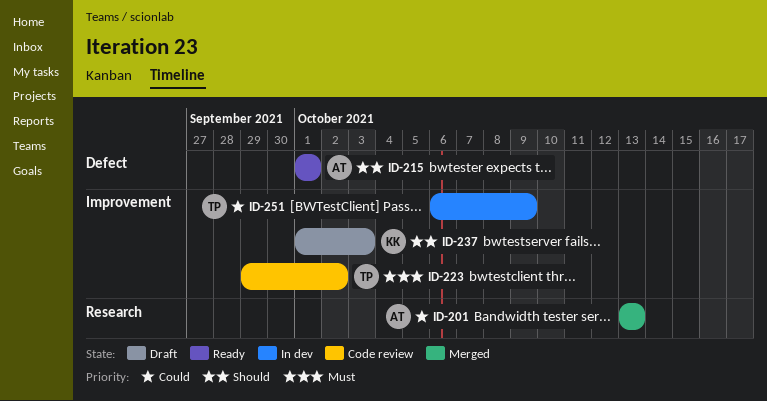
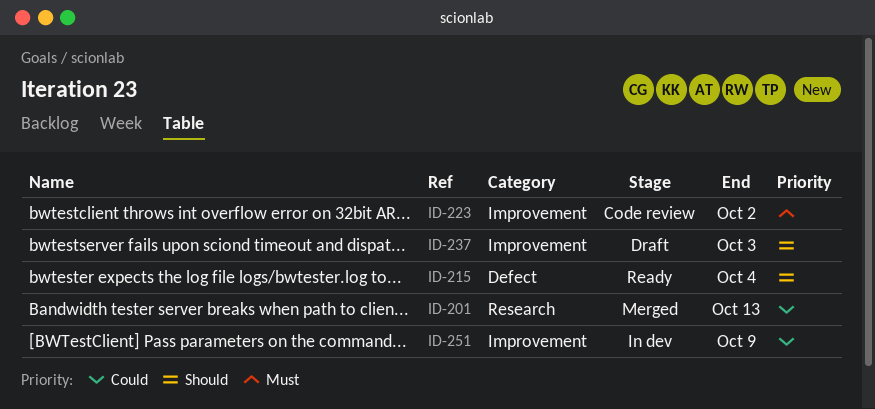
ID-215, due: Oct 1 -> Oct 4

